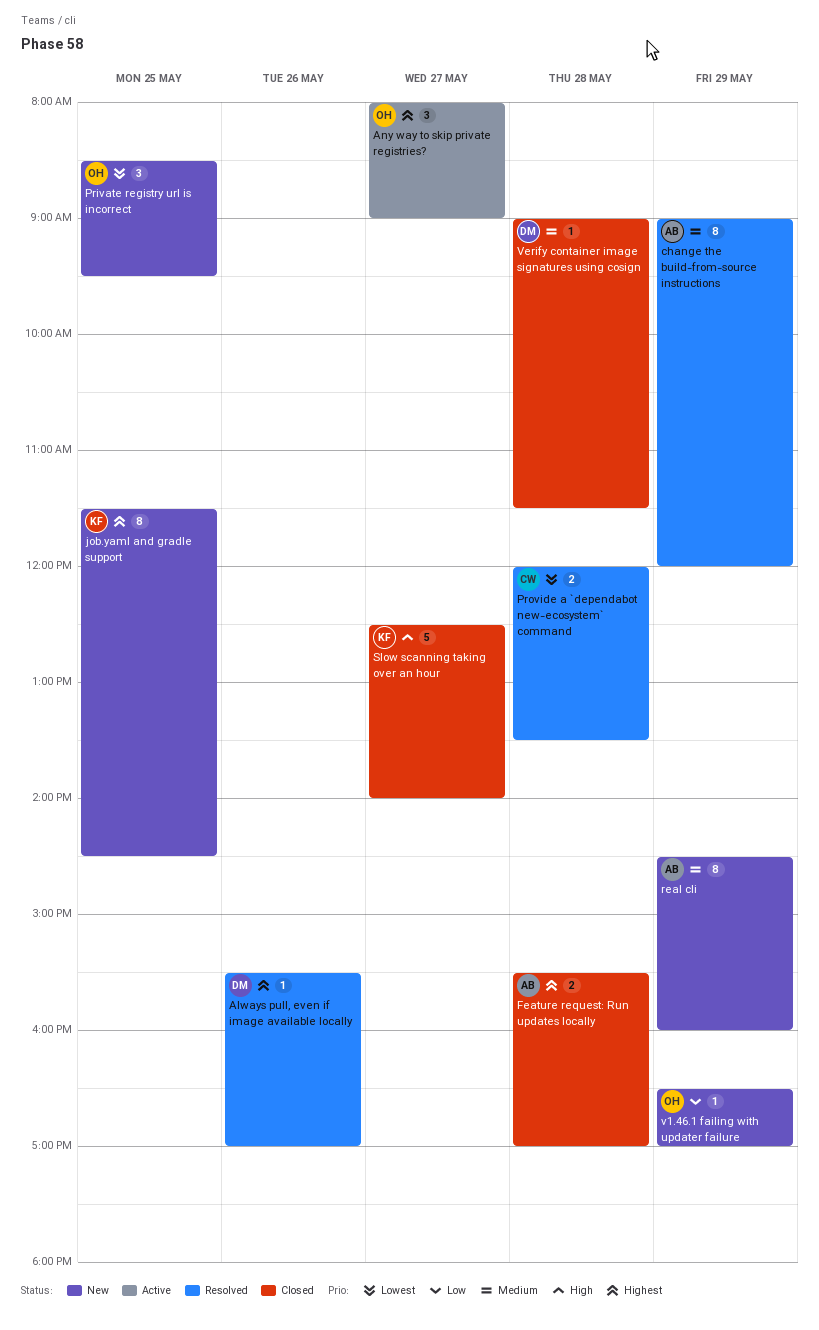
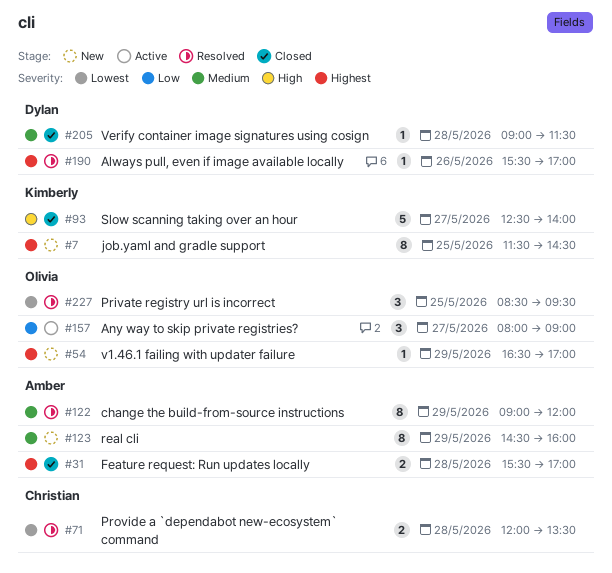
Any way to skip private registries?, priority: Highest -> Low
Private registry url is incorrect, status: New -> Resolved
v1.46.1 failing with updater failure, priority: Low -> Highest

